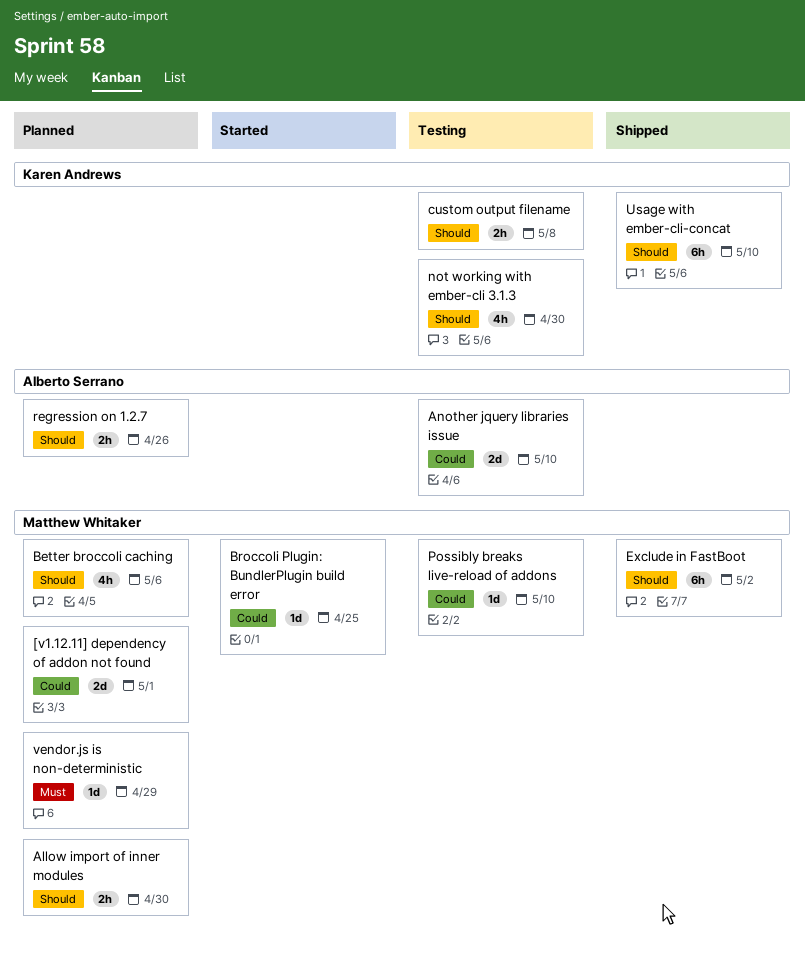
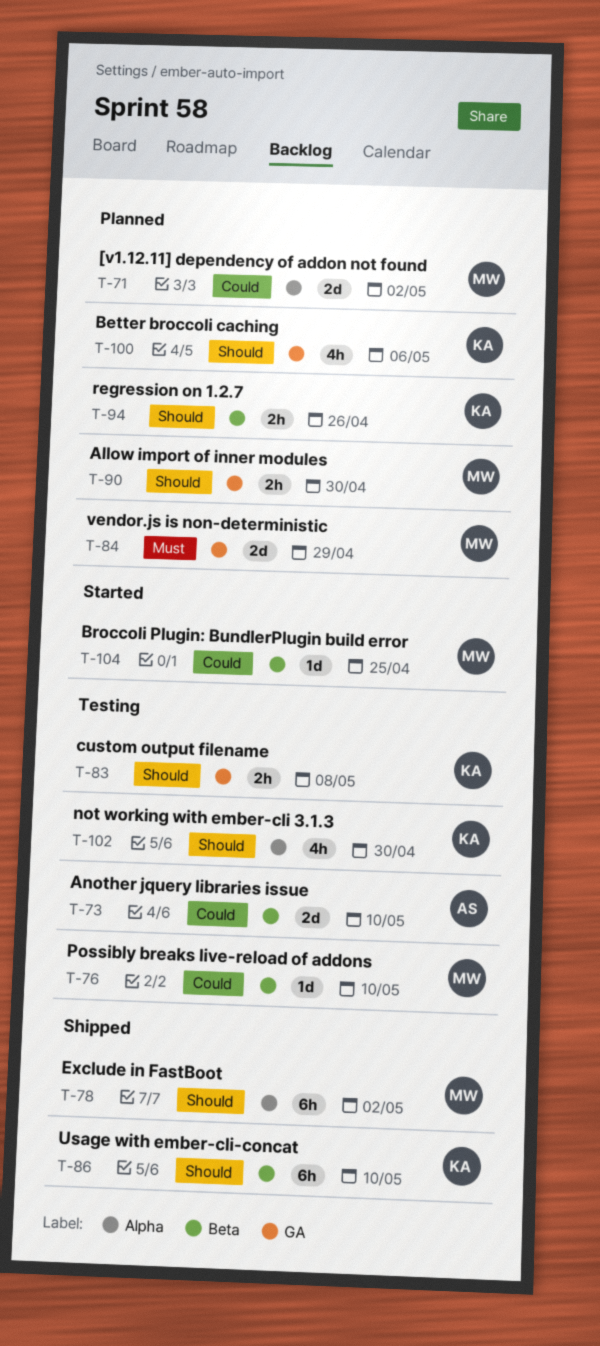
[v1.12.11] dependency of addon not found, due: May 1 -> May 2
Better broccoli caching, owner: Matthew Whitaker -> Karen Andrews
regression on 1.2.7, owner: Alberto Serrano -> Karen Andrews
vendor.js is non-deterministic, estimate: 1d -> 2d

